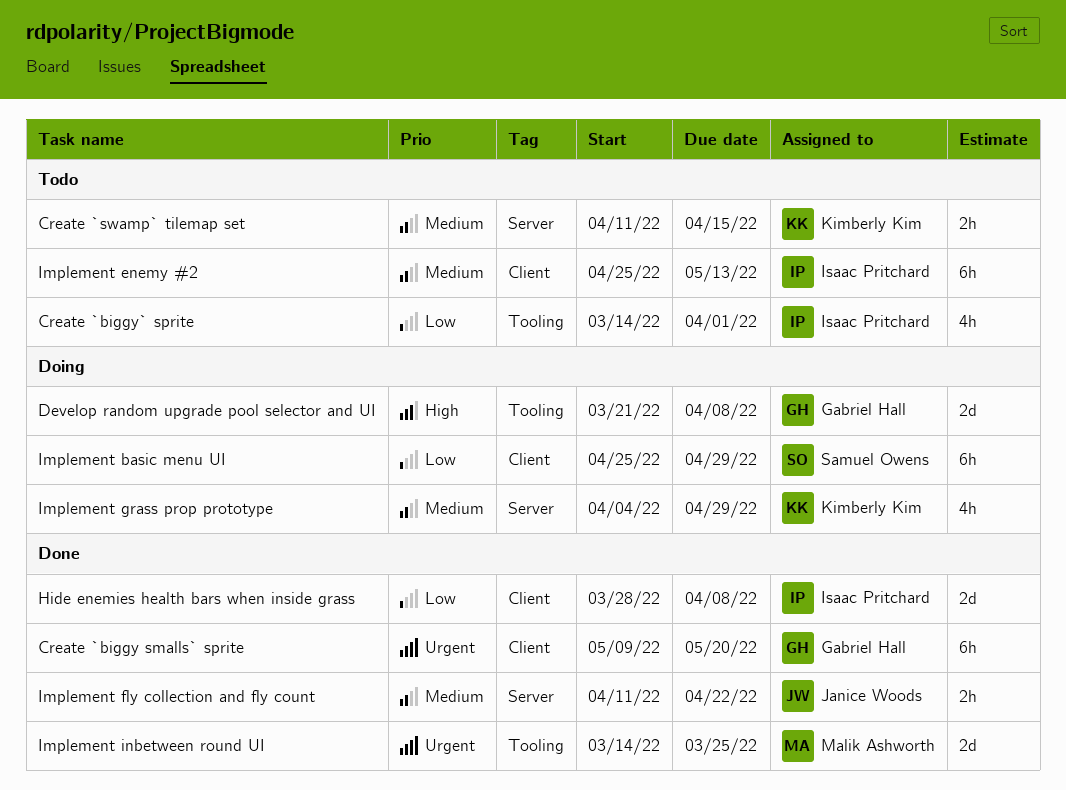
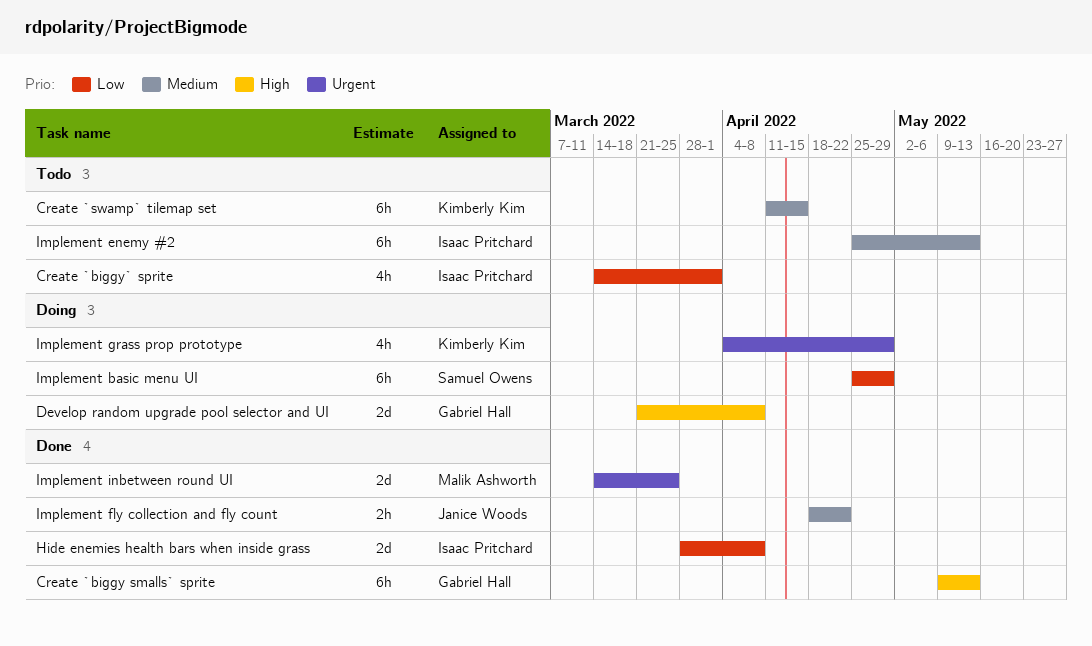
Create `biggy smalls` sprite, priority: Urgent -> High
Create `biggy smalls` sprite, due: May 20 -> May 13
Create `swamp` tilemap set, estimate: 2h -> 6h
Implement fly collection and fly count, start: Apr 11 -> Apr 18
Implement grass prop prototype, priority: Medium -> Urgent

